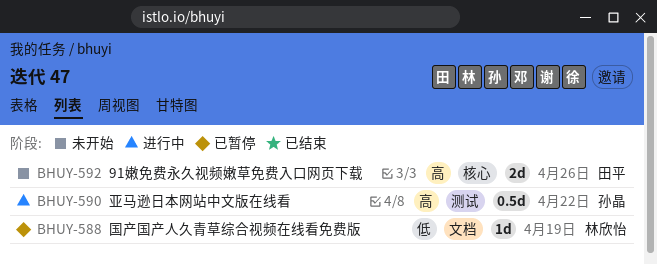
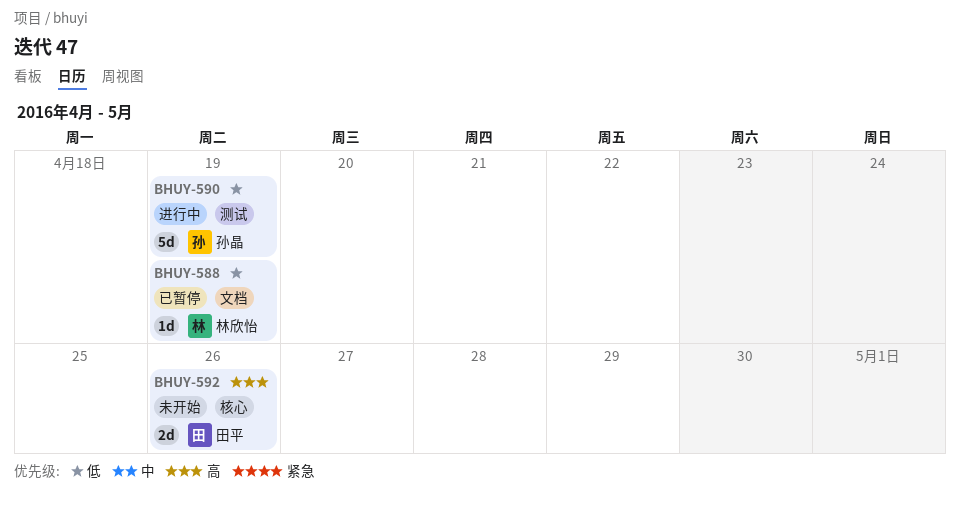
BHUY-590, priority: 高 -> 低
BHUY-590, estimate: 0.5d -> 5d
BHUY-590, due: Apr 22 -> Apr 19

